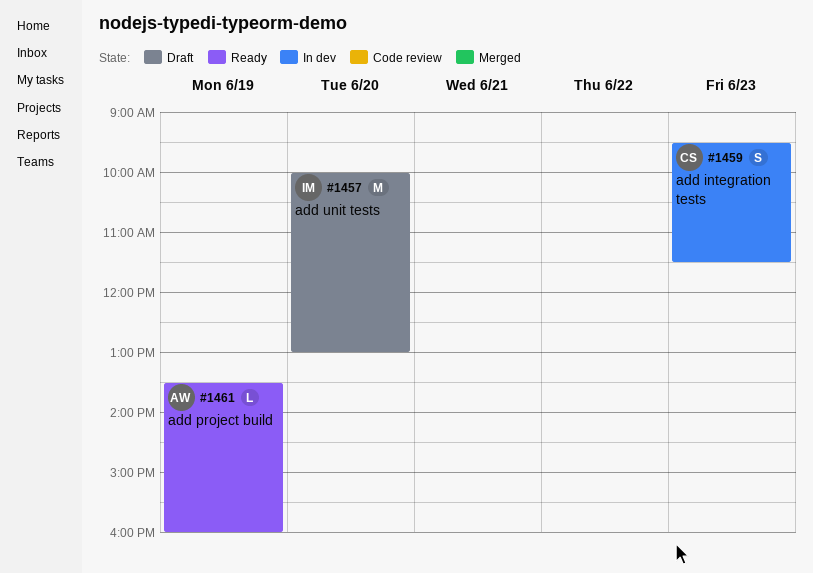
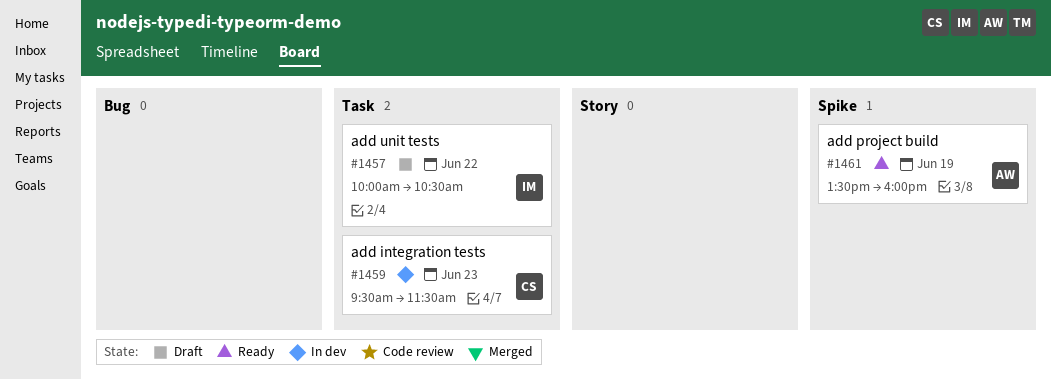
#1457, day: Jun 20 -> Jun 22
#1457, ends: 13:00 -> 10:30

